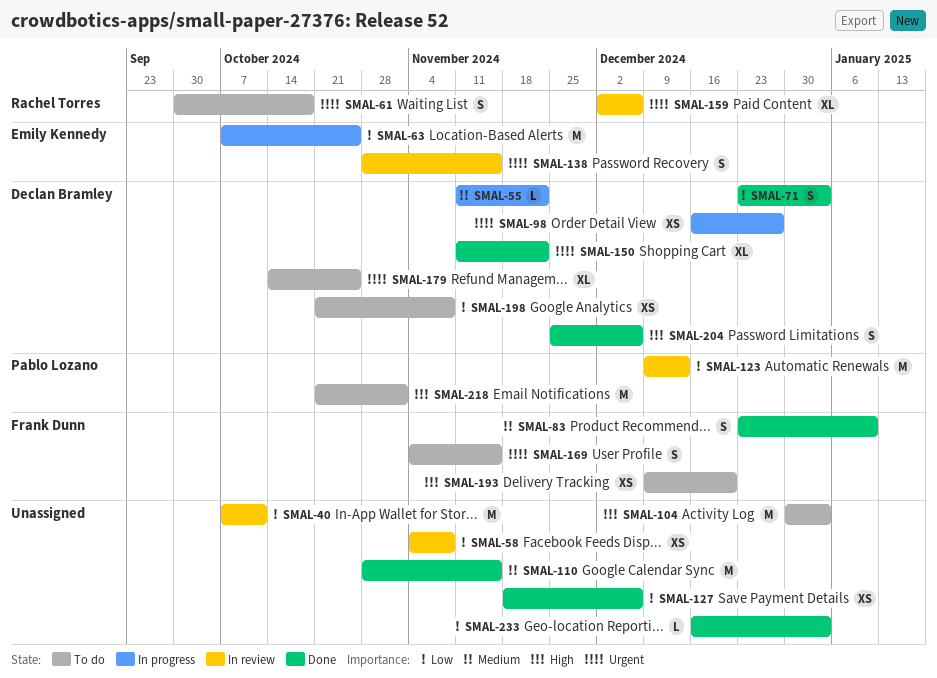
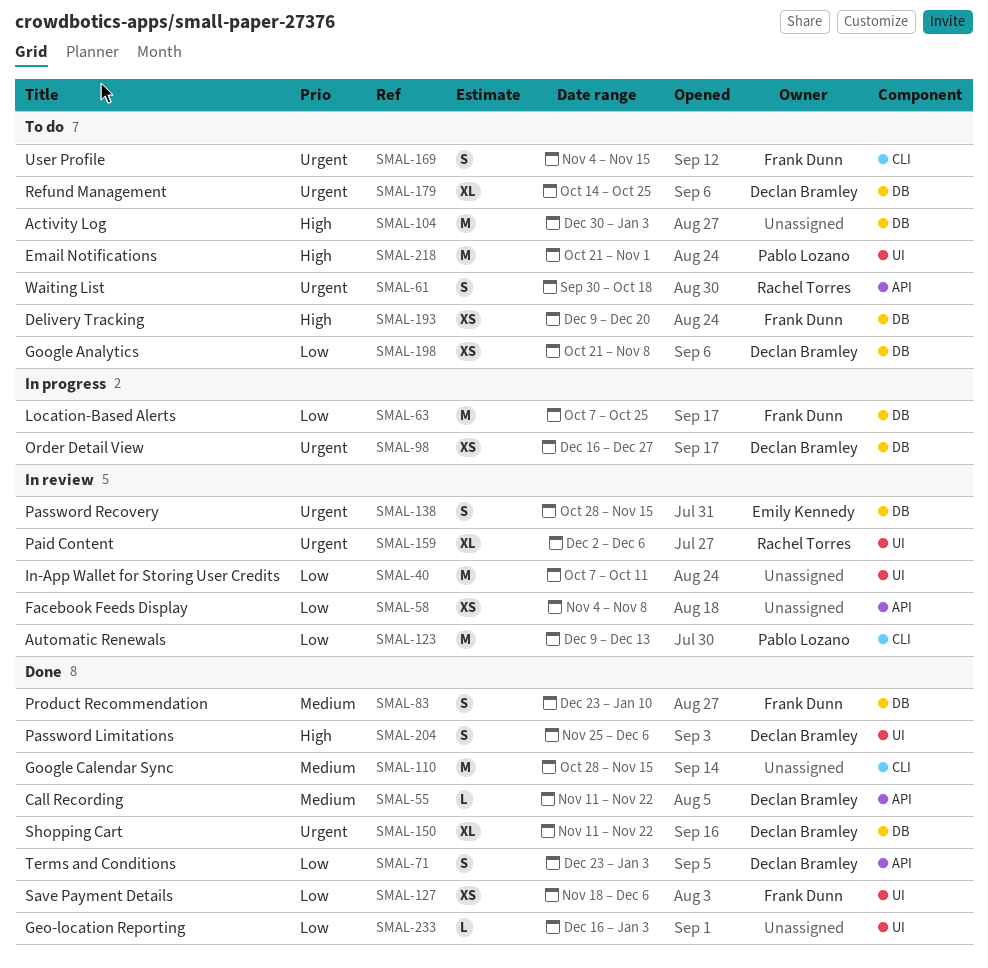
SMAL-55, status: In progress -> Done
SMAL-63, owner: Emily Kennedy -> Frank Dunn
SMAL-127, owner: none -> Frank Dunn

